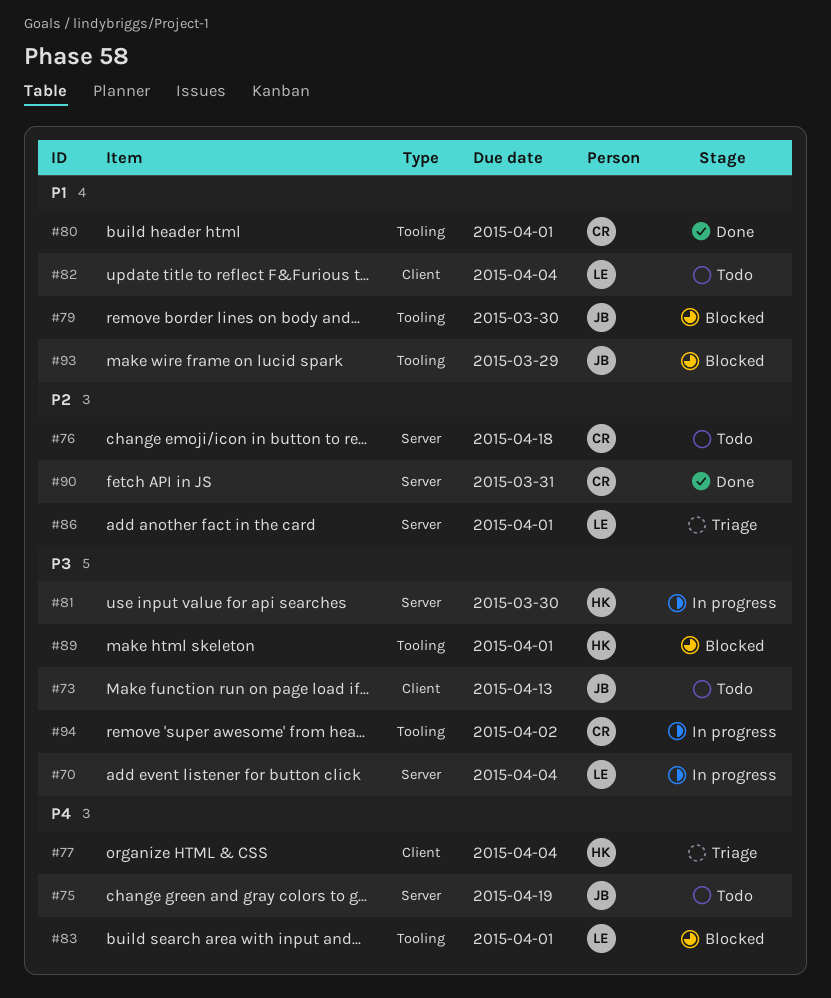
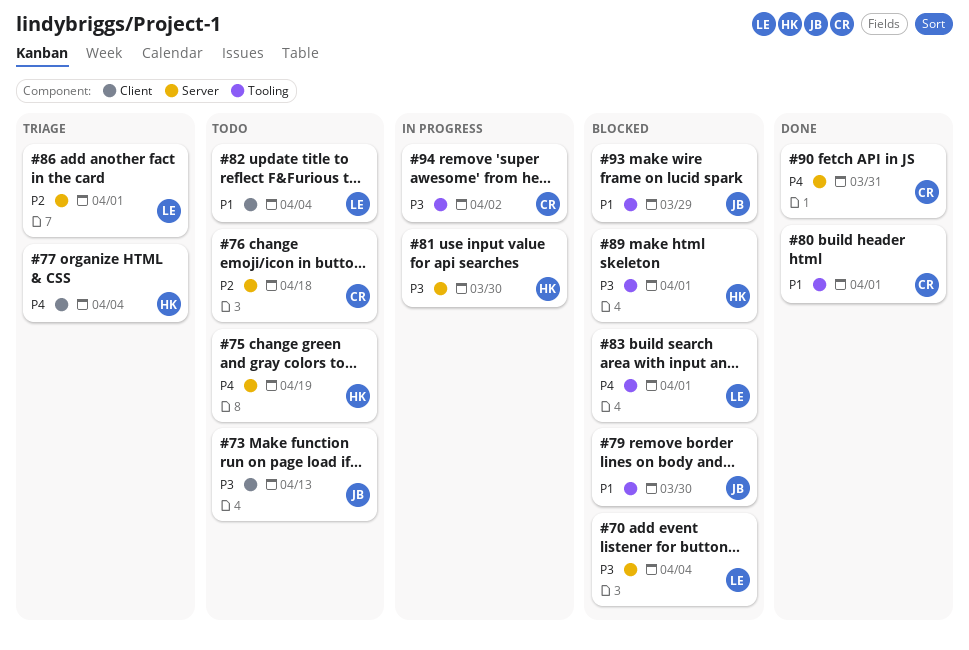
#70, status: In progress -> Blocked
#75, owner: JB -> HK
#90, priority: P2 -> P4

